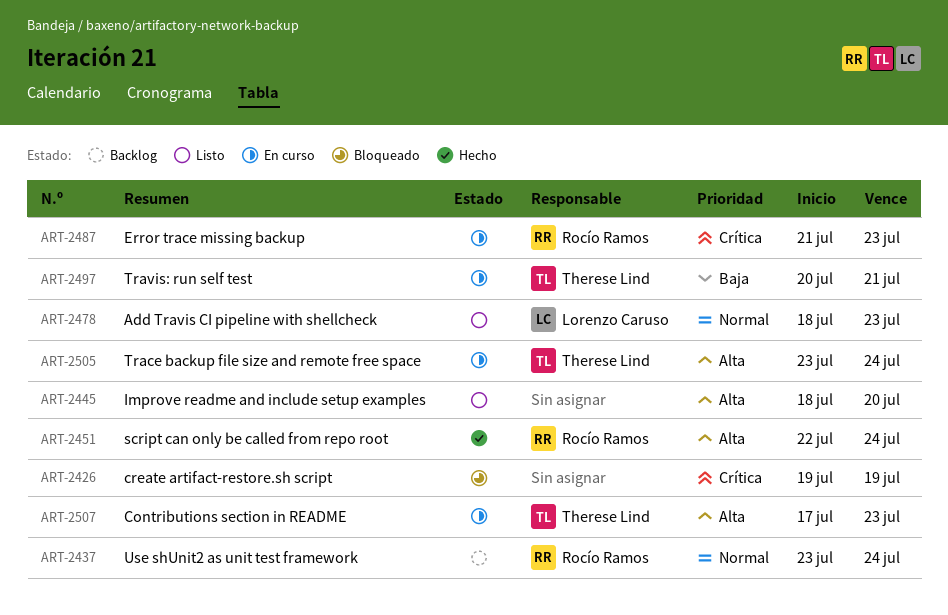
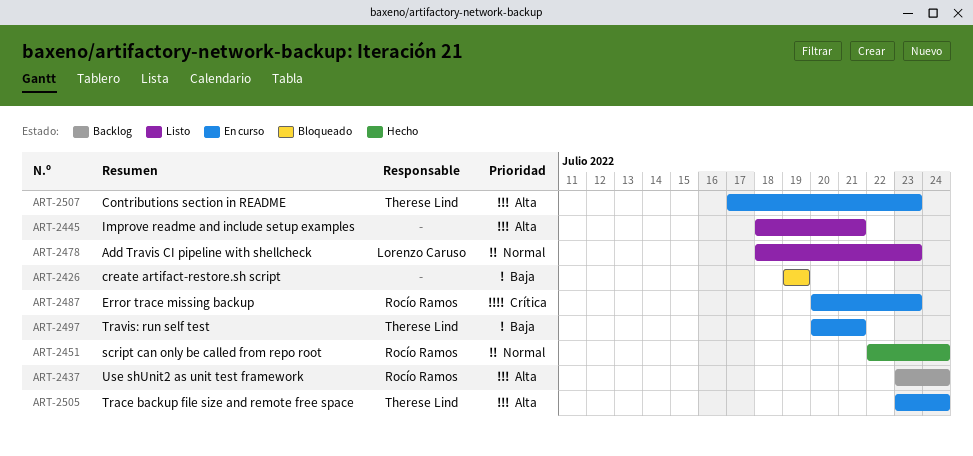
ART-2426, priority: Crítica -> Baja
ART-2437, priority: Normal -> Alta
ART-2445, due: Jul 20 -> Jul 21
ART-2451, priority: Alta -> Normal
ART-2487, start: Jul 21 -> Jul 20

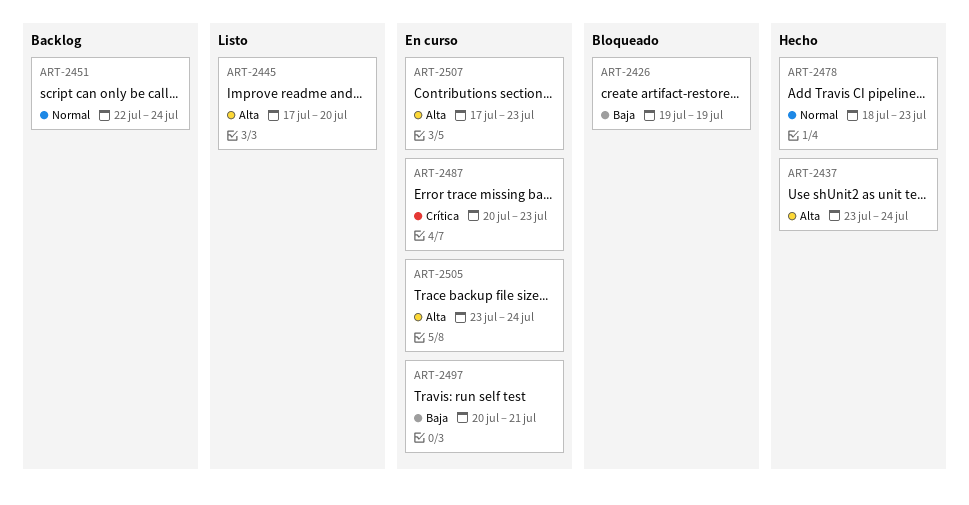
ART-2437, status: Backlog -> Hecho
ART-2445, start: Jul 18 -> Jul 17
ART-2445, due: Jul 21 -> Jul 20
ART-2451, status: Hecho -> Backlog
ART-2478, status: Listo -> Hecho

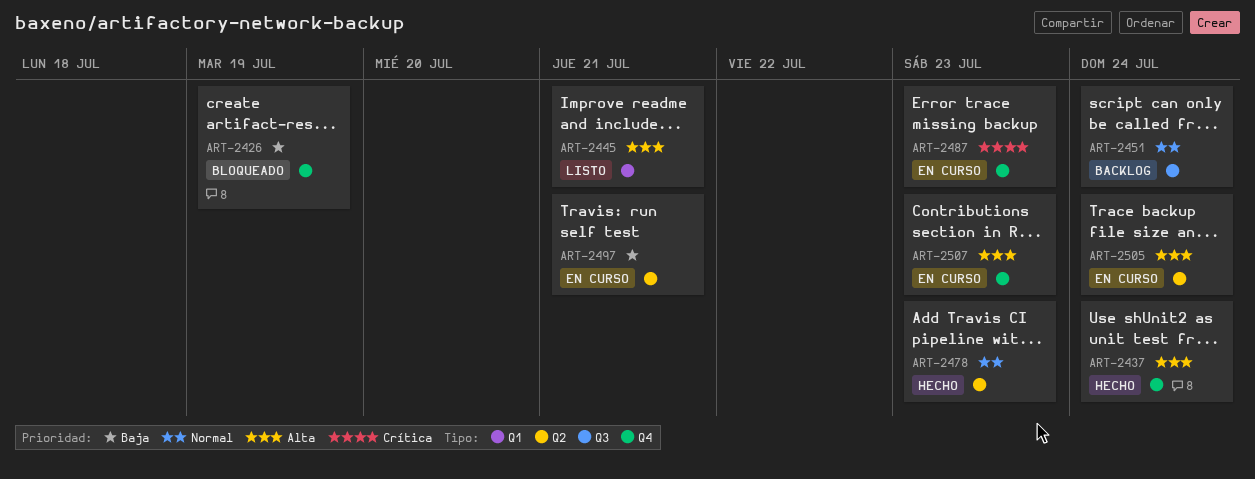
ART-2445, due: Jul 20 -> Jul 21

